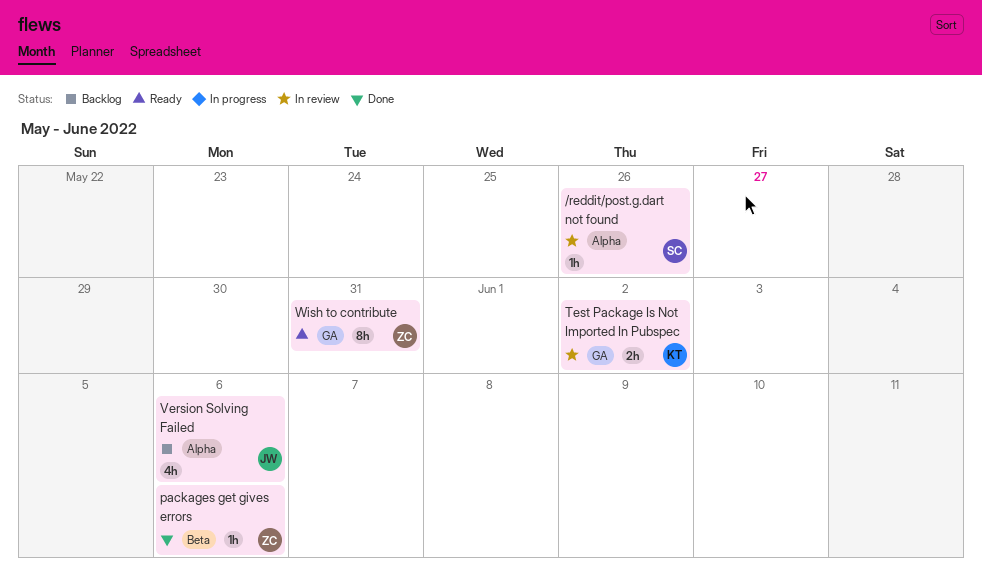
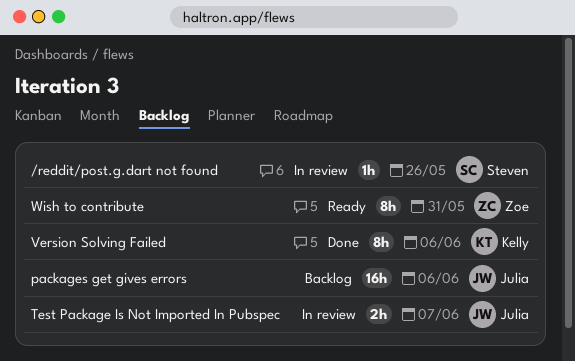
packages get gives errors, status: Done -> Backlog
packages get gives errors, owner: Zoe -> Julia
packages get gives errors, estimate: 1h -> 16h
Test Package Is Not Imported In Pubspec, owner: Kelly -> Julia
Test Package Is Not Imported In Pubspec, due: Jun 2 -> Jun 7
Version Solving Failed, status: Backlog -> Done
Version Solving Failed, owner: Julia -> Kelly
Version Solving Failed, estimate: 4h -> 8h

